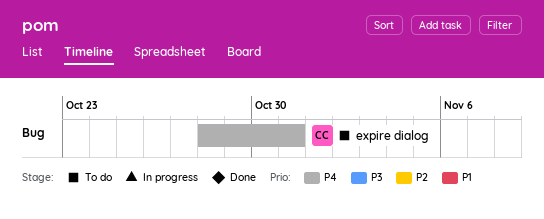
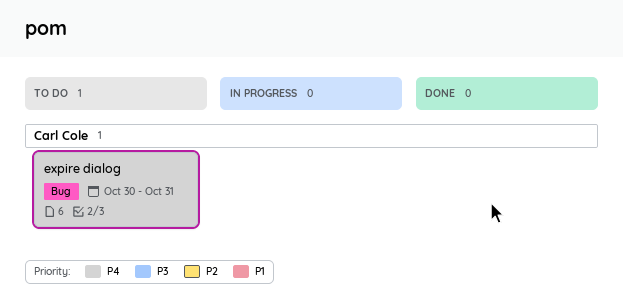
expire dialog, start: Oct 28 -> Oct 30

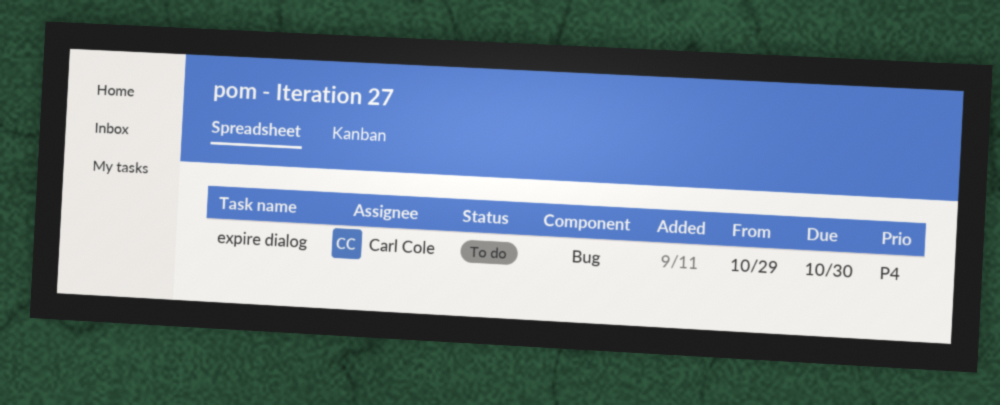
expire dialog, start: Oct 30 -> Oct 29
expire dialog, due: Oct 31 -> Oct 30

